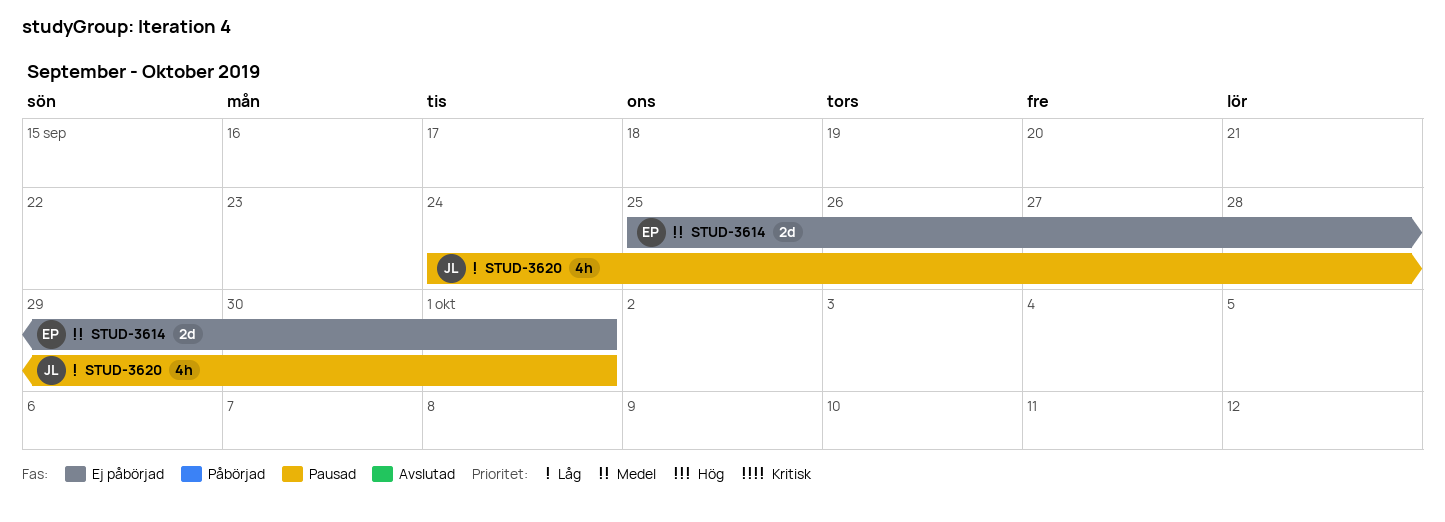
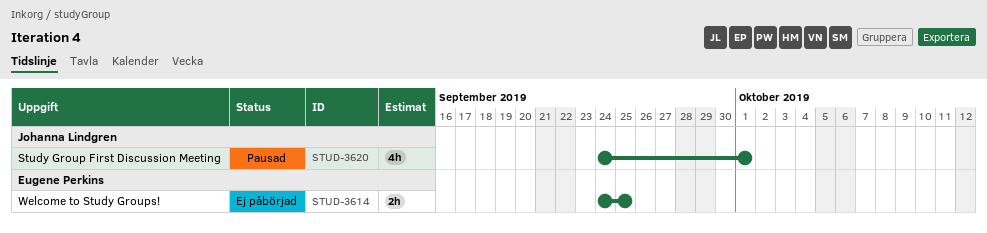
STUD-3614, estimate: 2d -> 2h
STUD-3614, start: Sep 25 -> Sep 24
STUD-3614, due: Oct 1 -> Sep 25

